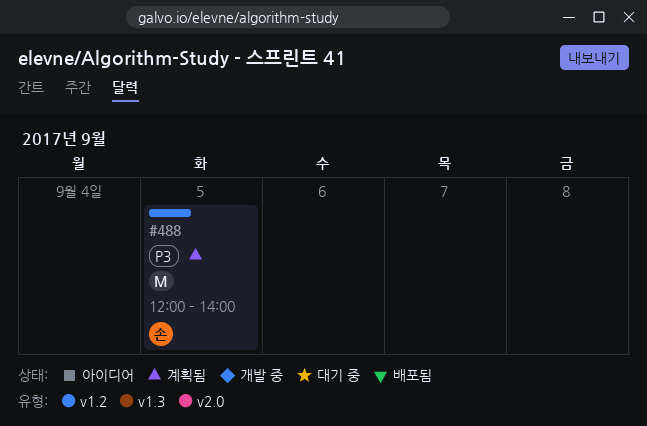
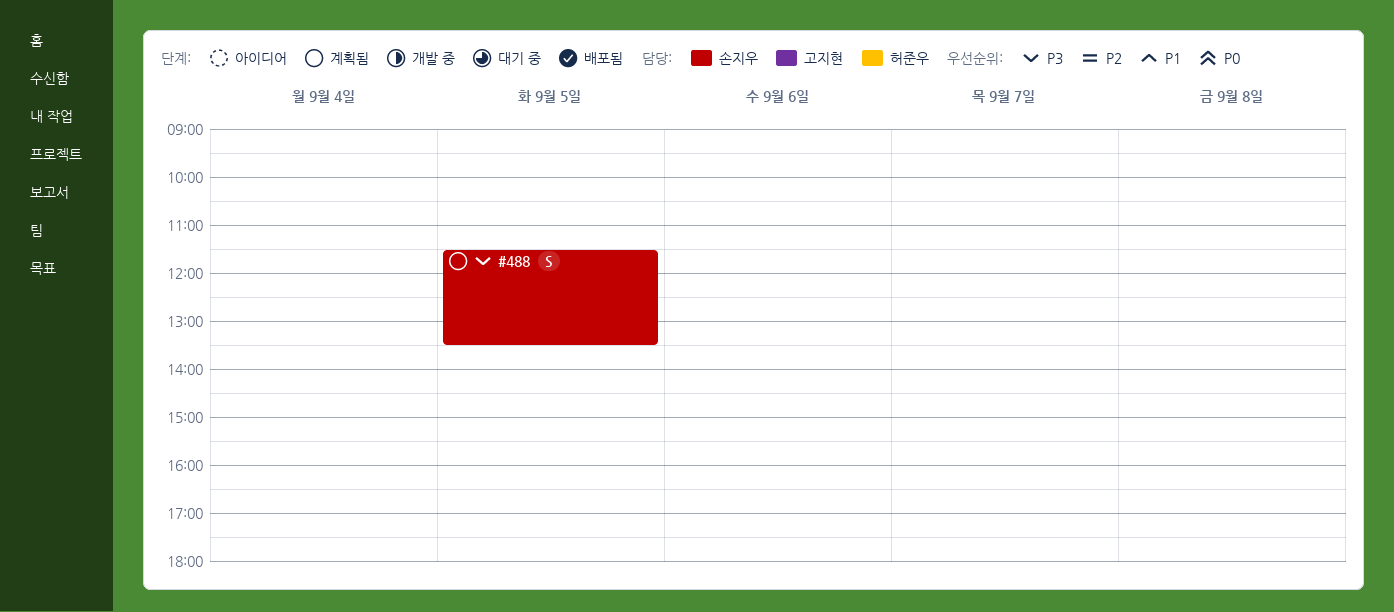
#488, estimate: M -> S
#488, begins: 12:00 -> 11:30
#488, ends: 14:00 -> 13:30

